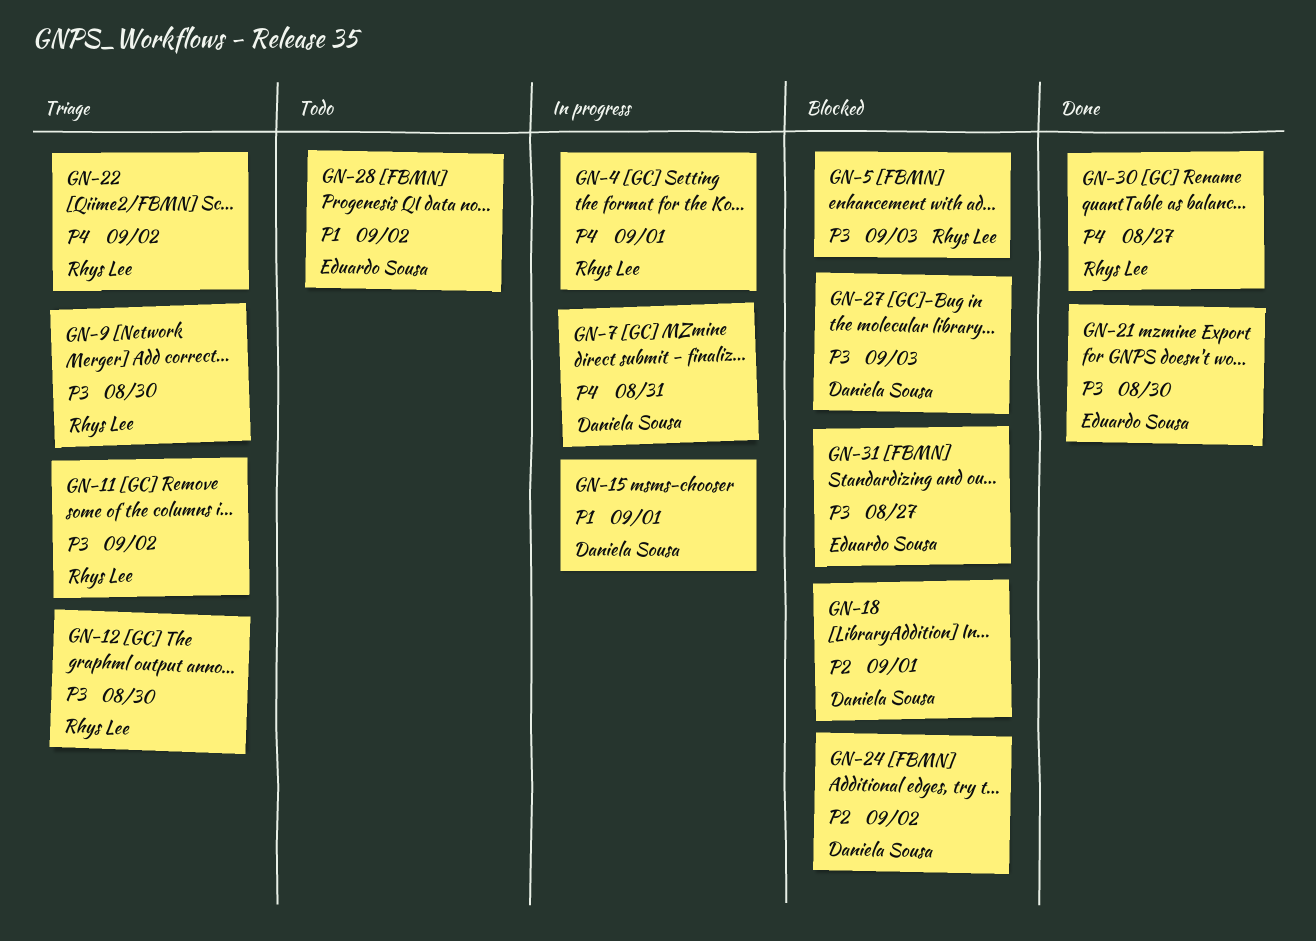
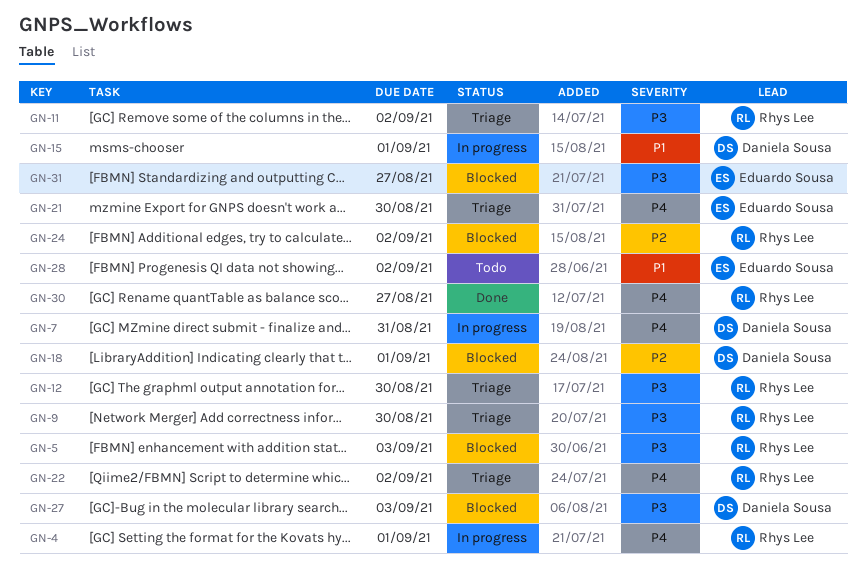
GN-21, status: Done -> Triage
GN-21, priority: P3 -> P4
GN-24, owner: Daniela Sousa -> Rhys Lee

